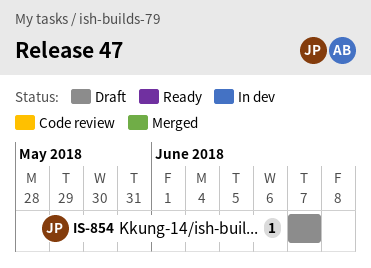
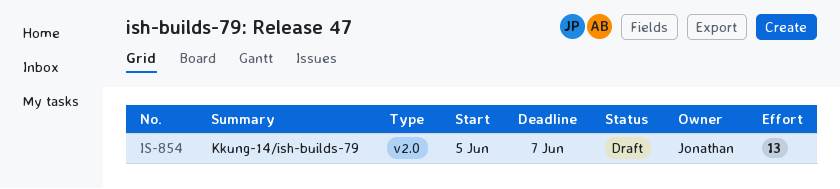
IS-854, estimate: 1 -> 13
IS-854, start: Jun 7 -> Jun 5

